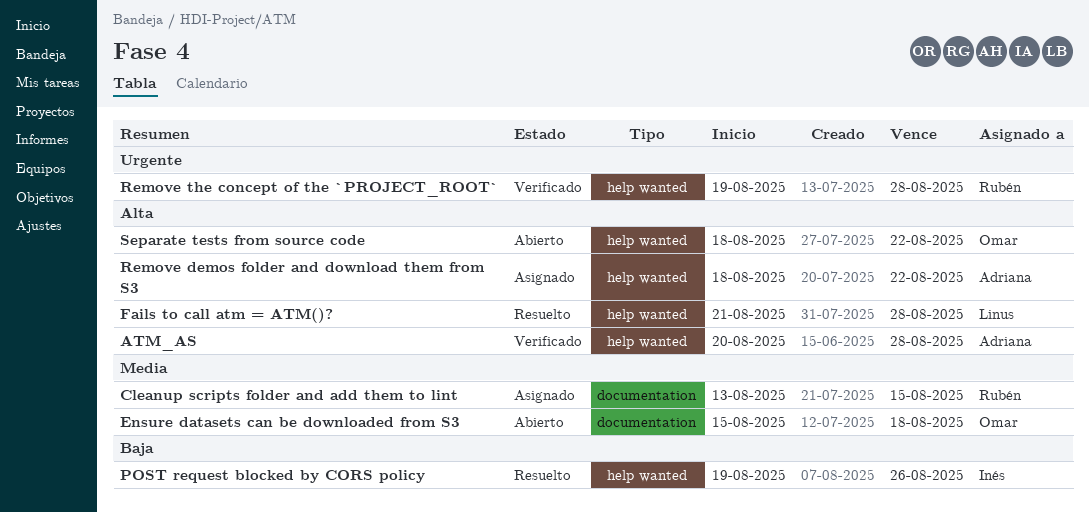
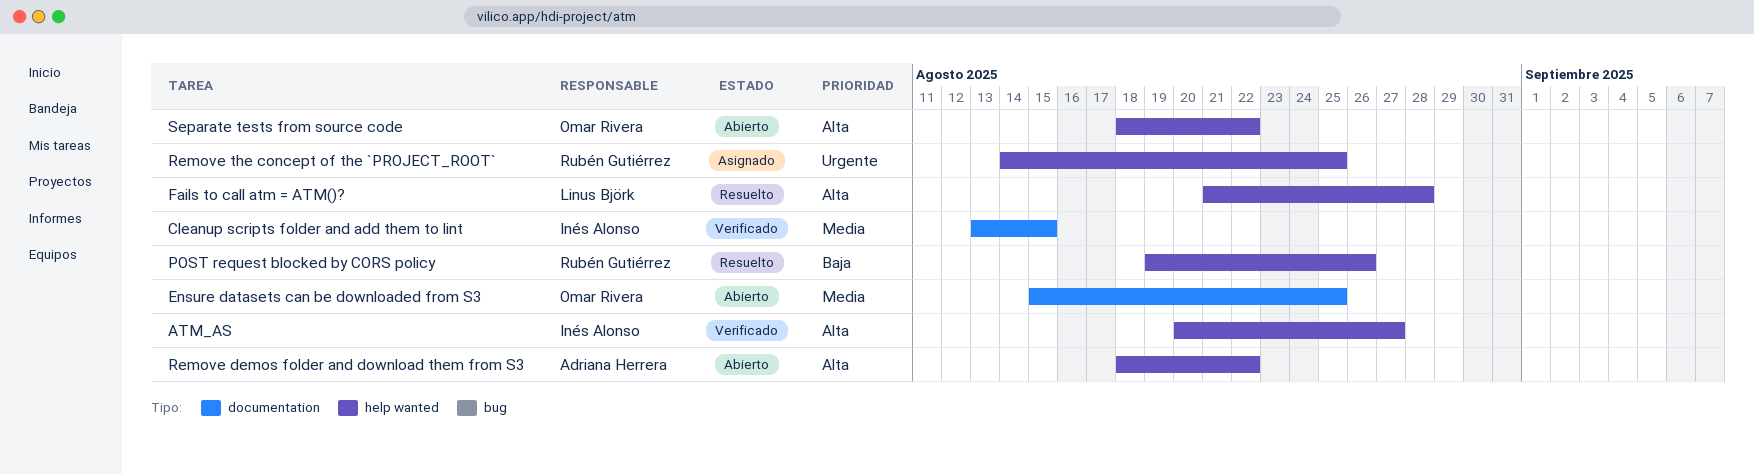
ATM_AS, owner: Adriana Herrera -> Inés Alonso
ATM_AS, due: Aug 28 -> Aug 27
Cleanup scripts folder and add them to lint, status: Asignado -> Verificado
Cleanup scripts folder and add them to lint, owner: Rubén Gutiérrez -> Inés Alonso
Ensure datasets can be downloaded from S3, due: Aug 18 -> Aug 25
POST request blocked by CORS policy, owner: Inés Alonso -> Rubén Gutiérrez
Remove demos folder and download them from S3, status: Asignado -> Abierto
Remove the concept of the `PROJECT_ROOT`, status: Verificado -> Asignado
Remove the concept of the `PROJECT_ROOT`, start: Aug 19 -> Aug 14
Remove the concept of the `PROJECT_ROOT`, due: Aug 28 -> Aug 25

